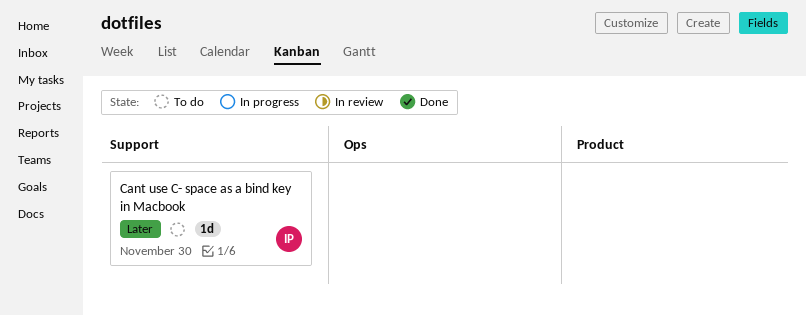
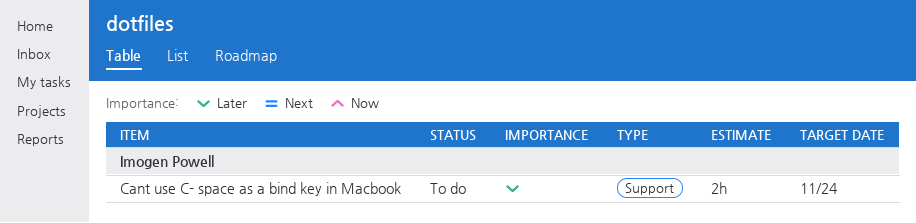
Cant use C- space as a bind key in Macbook, estimate: 1d -> 2h
Cant use C- space as a bind key in Macbook, due: Nov 30 -> Nov 24

